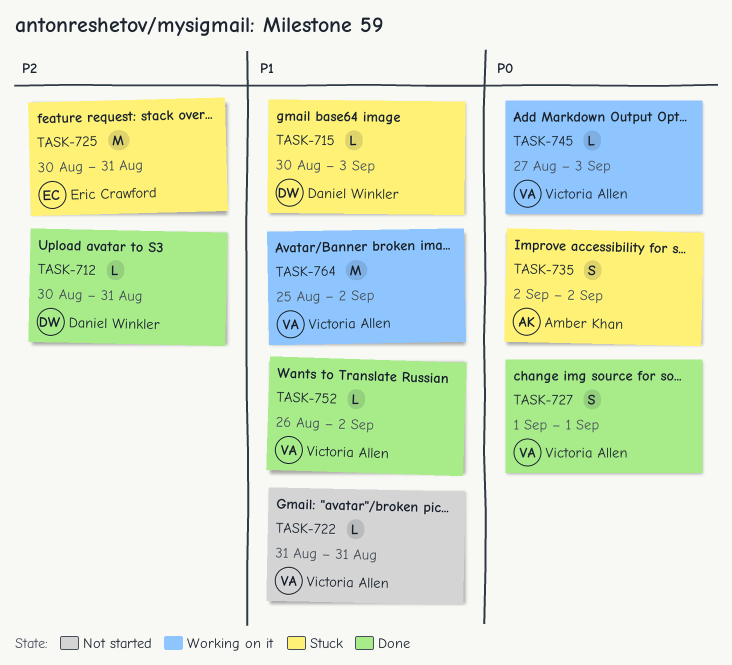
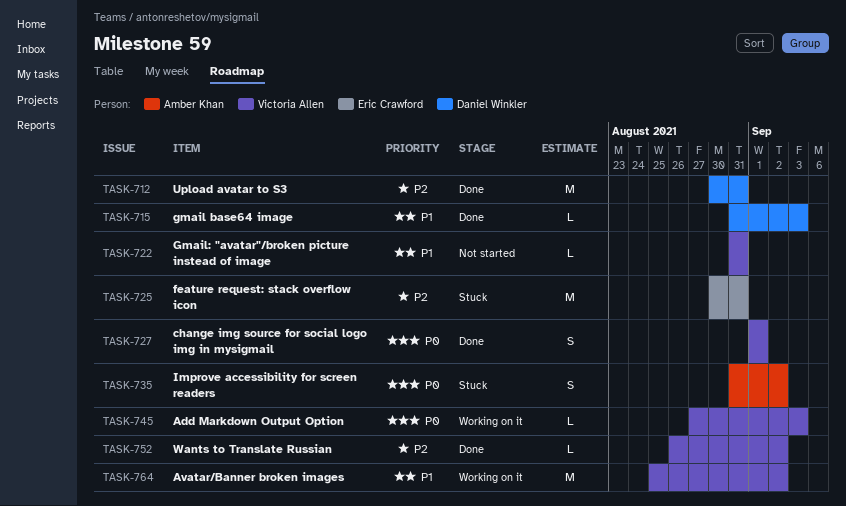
TASK-712, estimate: L -> M
TASK-715, status: Stuck -> Done
TASK-715, start: Aug 30 -> Aug 31
TASK-735, start: Sep 2 -> Aug 31
TASK-752, priority: P1 -> P2

